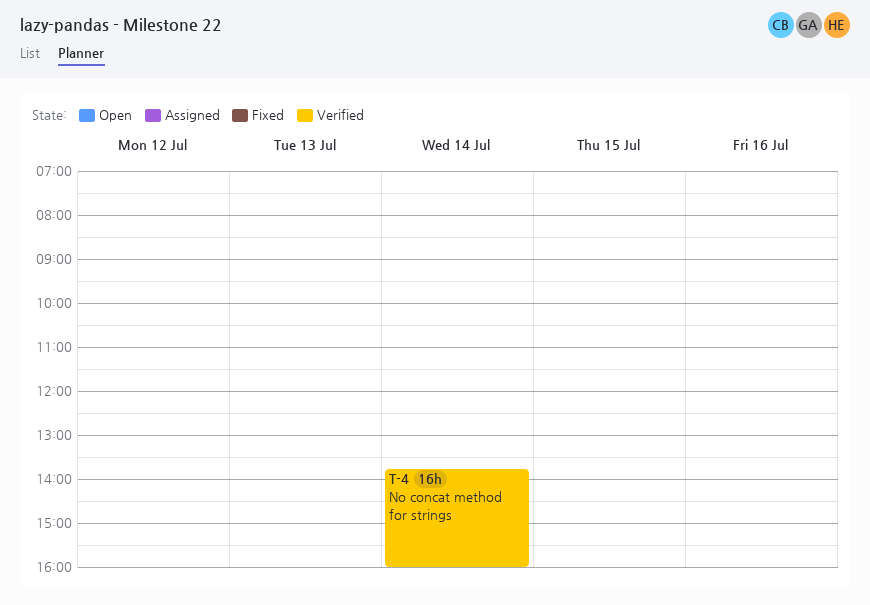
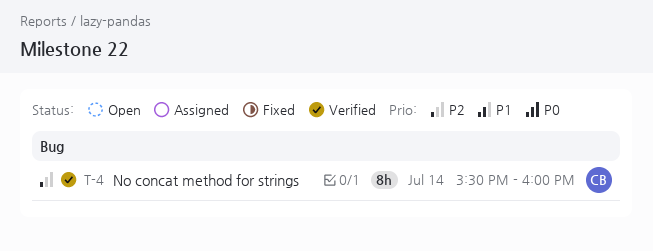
T-4, estimate: 16h -> 8h
T-4, begins: 13:45 -> 15:30

